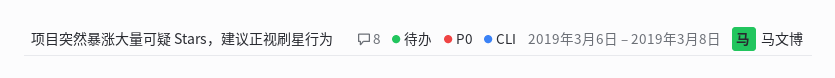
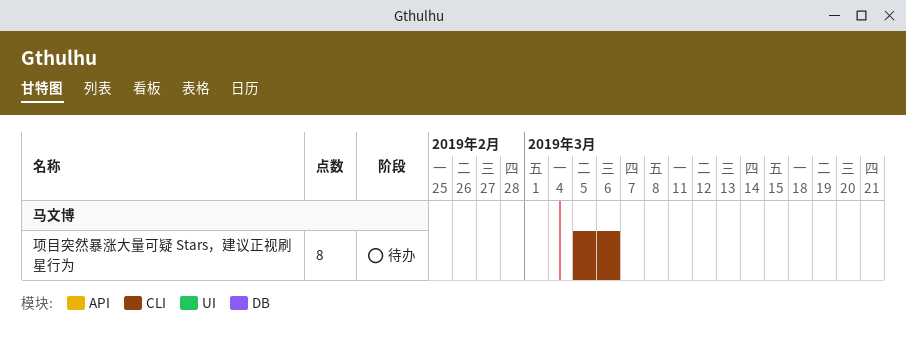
项目突然暴涨大量可疑 Stars，建议正视刷星行为, start: Mar 6 -> Mar 5
项目突然暴涨大量可疑 Stars，建议正视刷星行为, due: Mar 8 -> Mar 6

